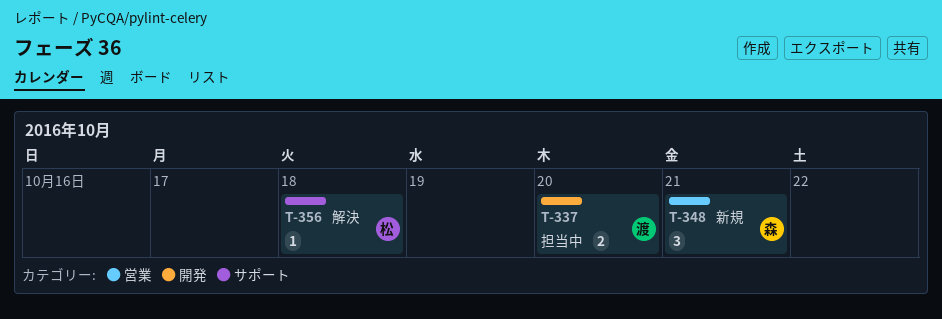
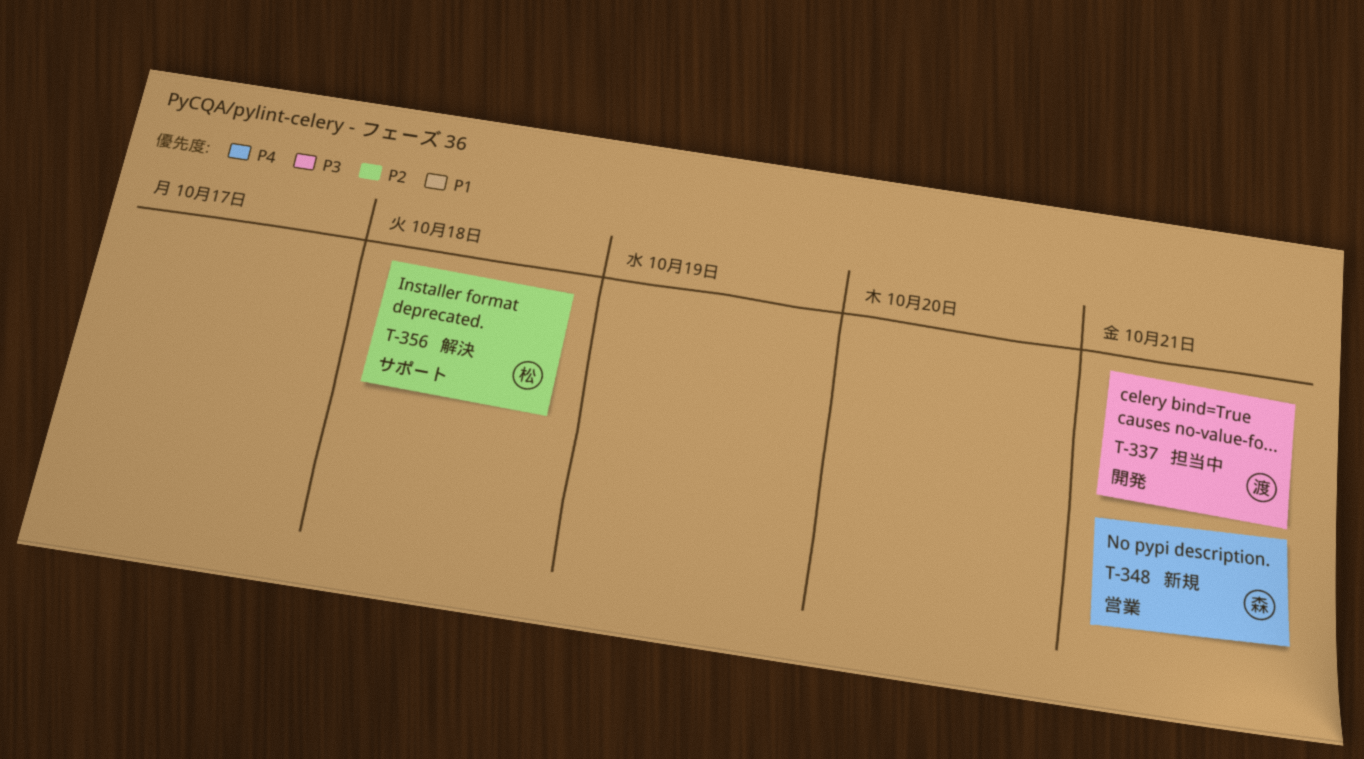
T-337, due: Oct 20 -> Oct 21

